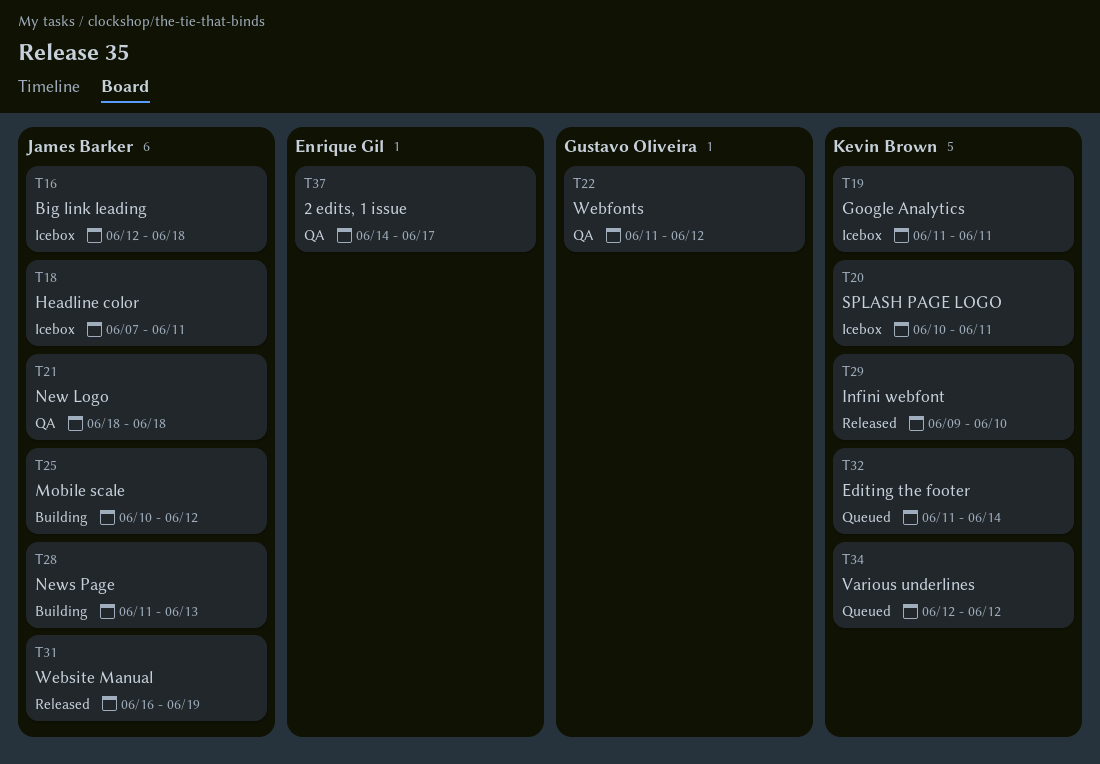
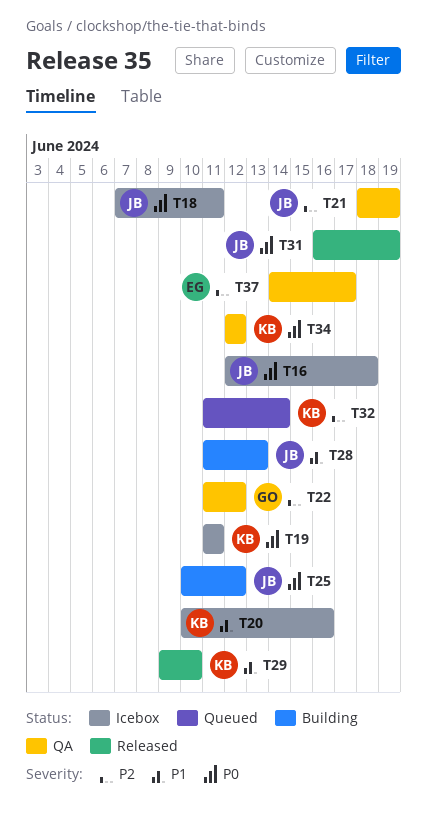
T20, due: Jun 11 -> Jun 16
T21, due: Jun 18 -> Jun 19
T34, status: Queued -> QA

